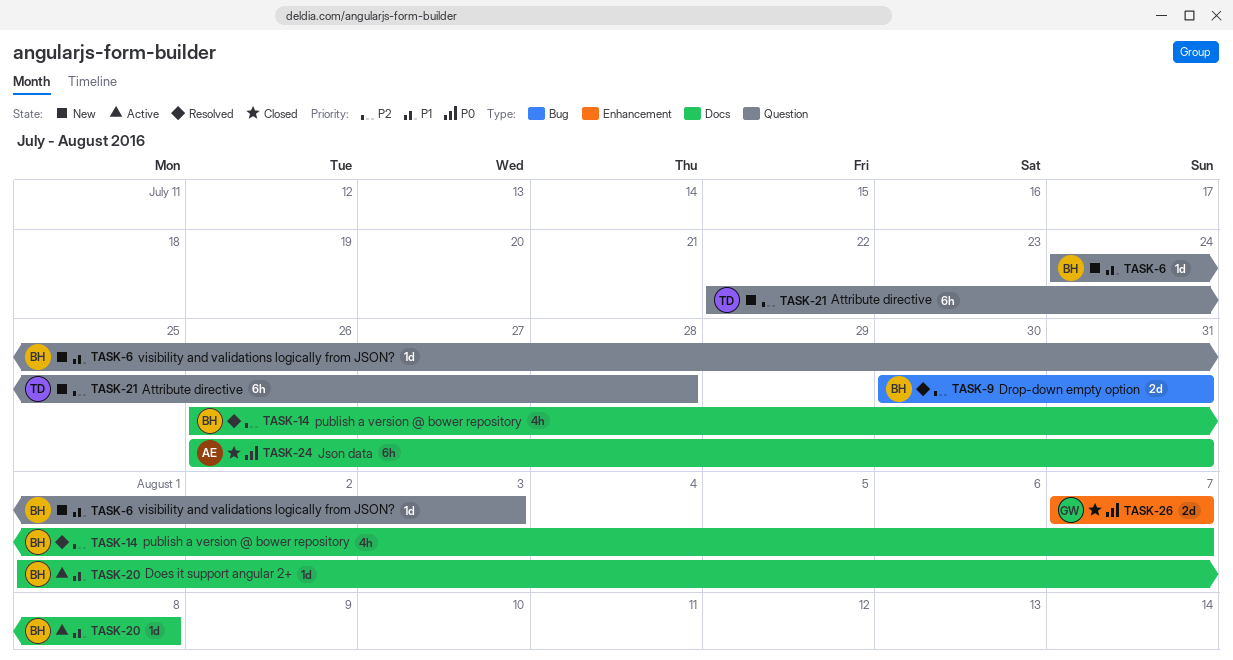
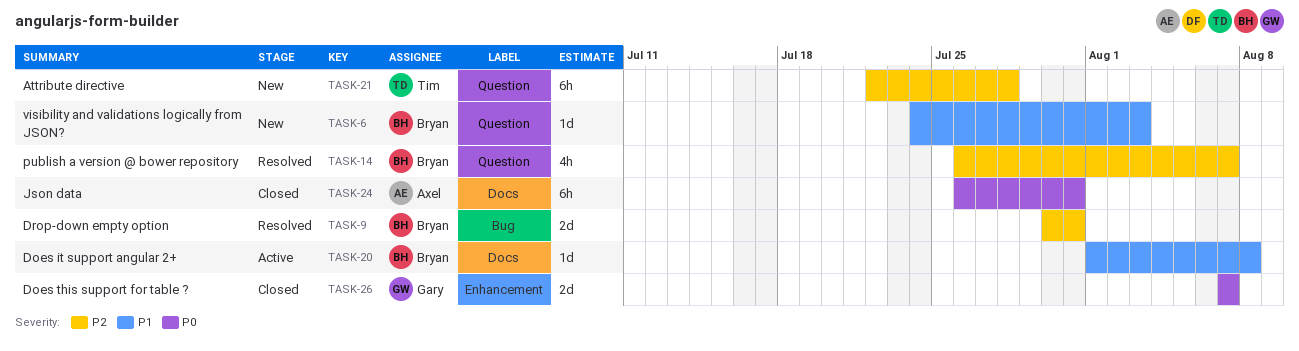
TASK-14, label: Docs -> Question

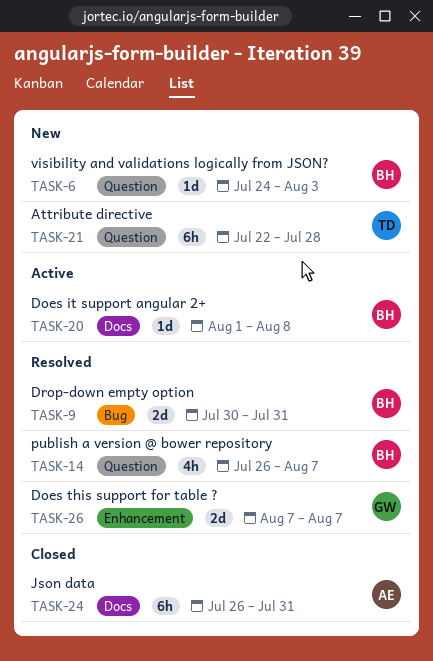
TASK-26, status: Closed -> Resolved

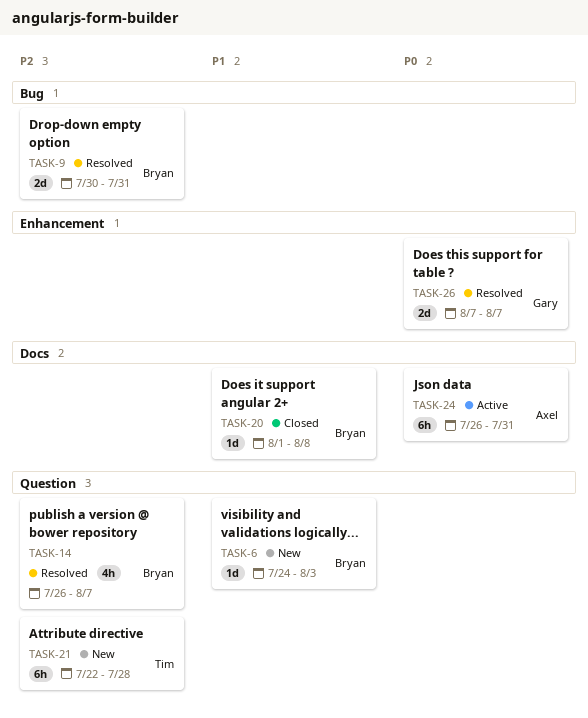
TASK-20, status: Active -> Closed
TASK-24, status: Closed -> Active

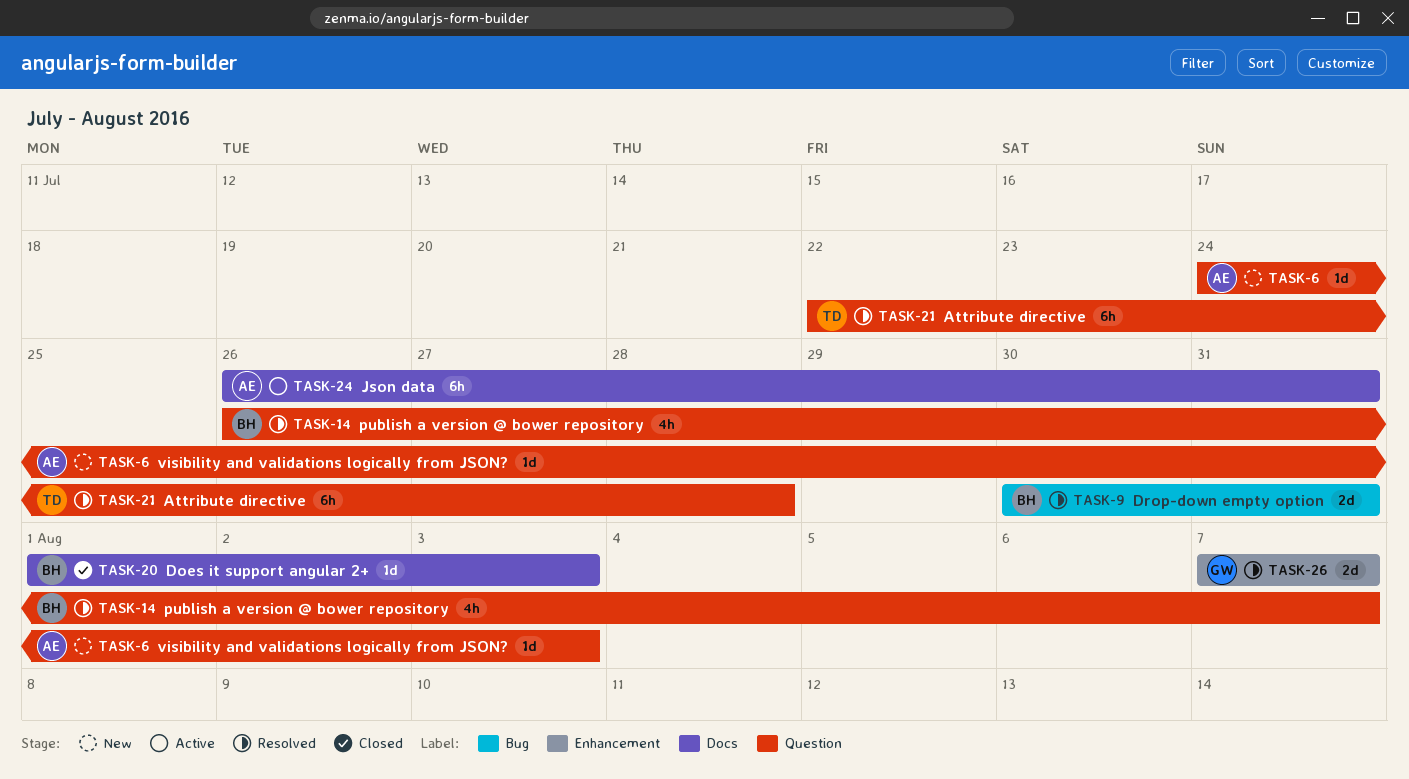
TASK-6, owner: Bryan -> Axel
TASK-20, due: Aug 8 -> Aug 3
TASK-21, status: New -> Resolved

